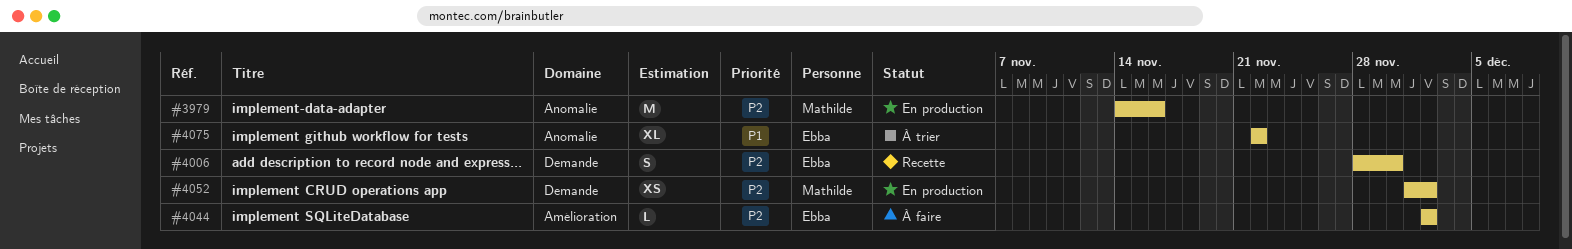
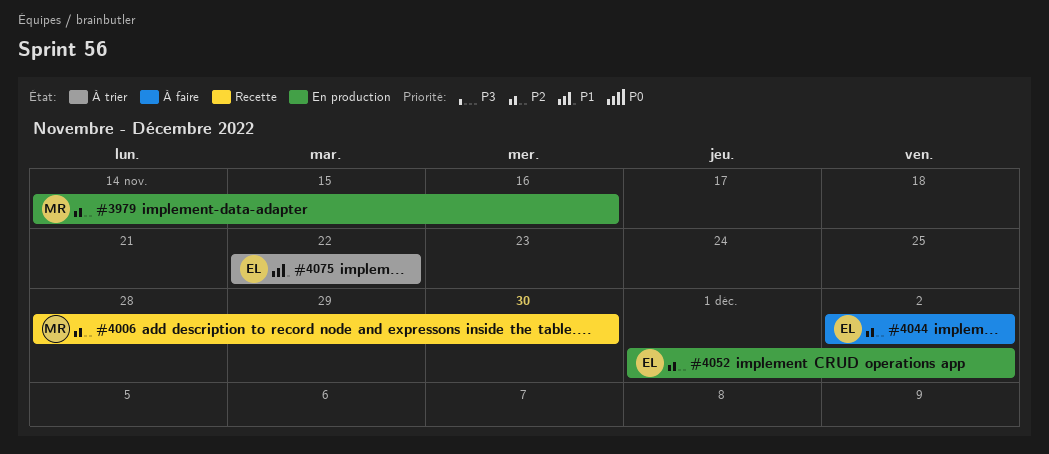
#4006, owner: Ebba -> Mathilde
#4052, owner: Mathilde -> Ebba

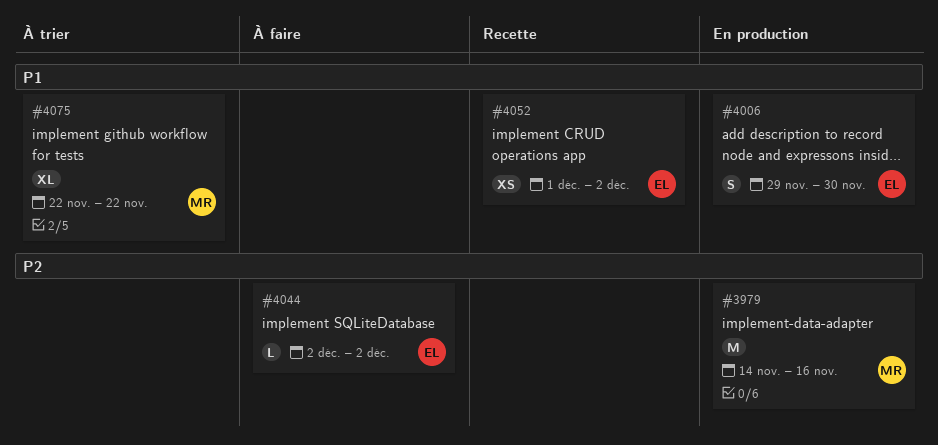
#4006, status: Recette -> En production
#4006, owner: MR -> EL
#4006, priority: P2 -> P1
#4006, start: Nov 28 -> Nov 29
#4052, status: En production -> Recette
#4052, priority: P2 -> P1
#4075, owner: EL -> MR

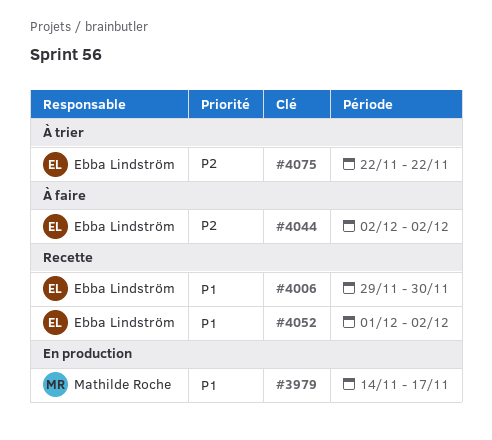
#3979, priority: P2 -> P1
#3979, due: Nov 16 -> Nov 17
#4006, status: En production -> Recette
#4075, owner: Mathilde Roche -> Ebba Lindström
#4075, priority: P1 -> P2

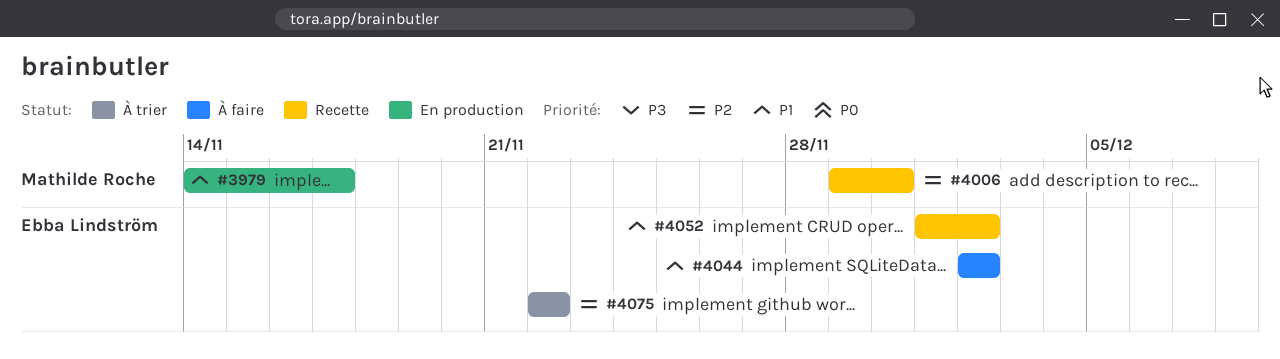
#4006, owner: Ebba Lindström -> Mathilde Roche
#4006, priority: P1 -> P2
#4044, priority: P2 -> P1

